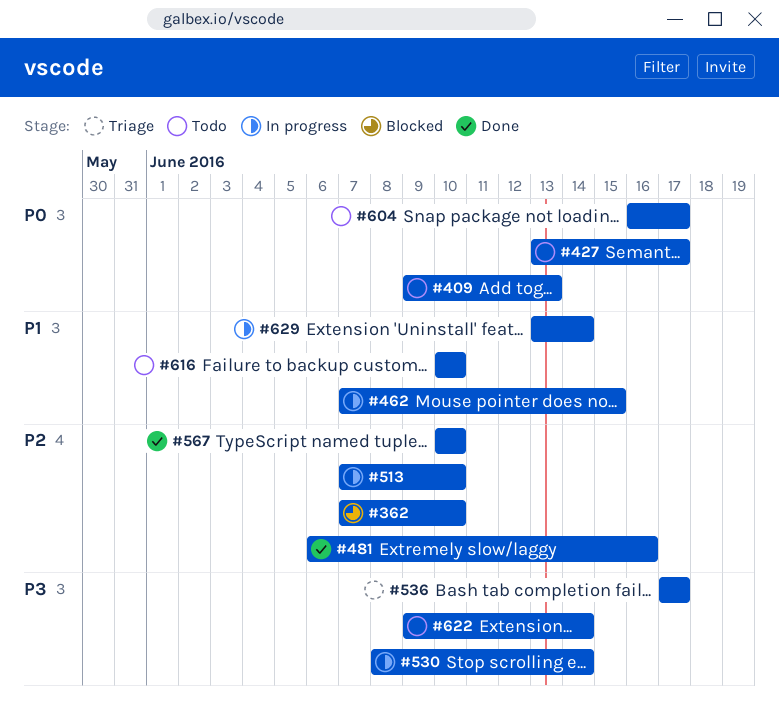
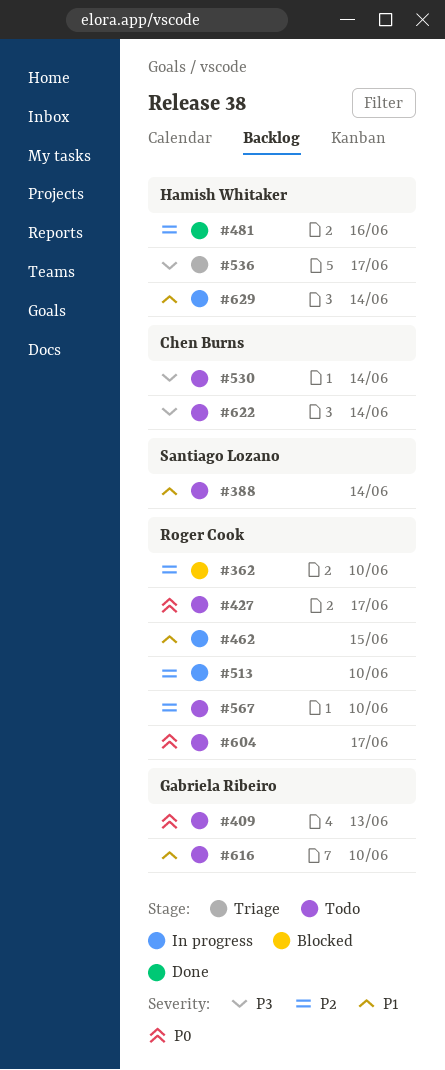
#388: none -> present
#530, status: In progress -> Todo
#567, status: Done -> Todo

